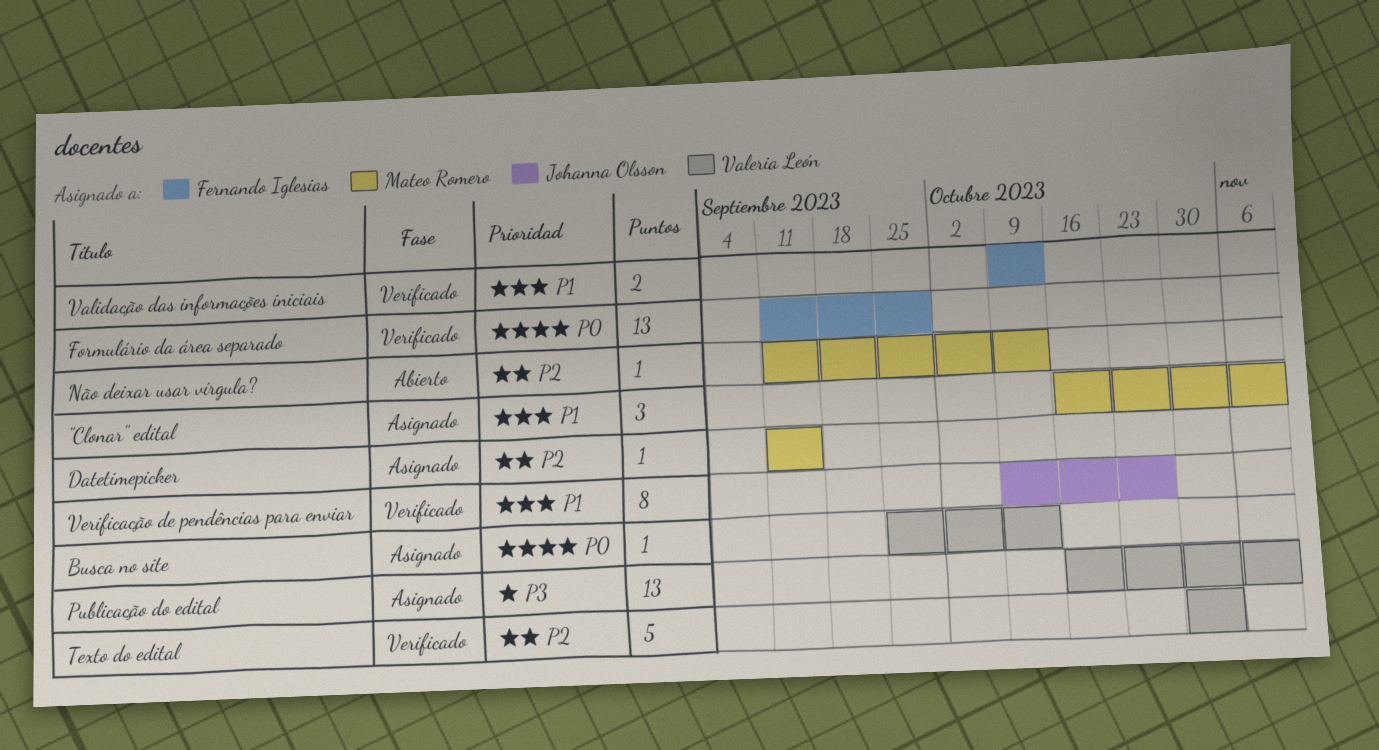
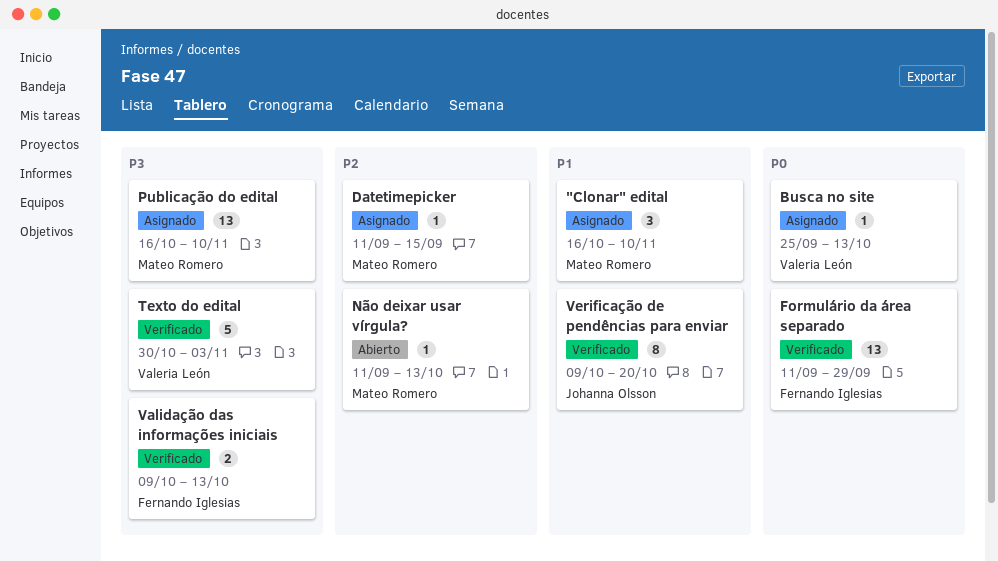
Publicação do edital, owner: Valeria León -> Mateo Romero
Texto do edital, priority: P2 -> P3
Validação das informações iniciais, priority: P1 -> P3
Verificação de pendências para enviar, due: Oct 27 -> Oct 20

